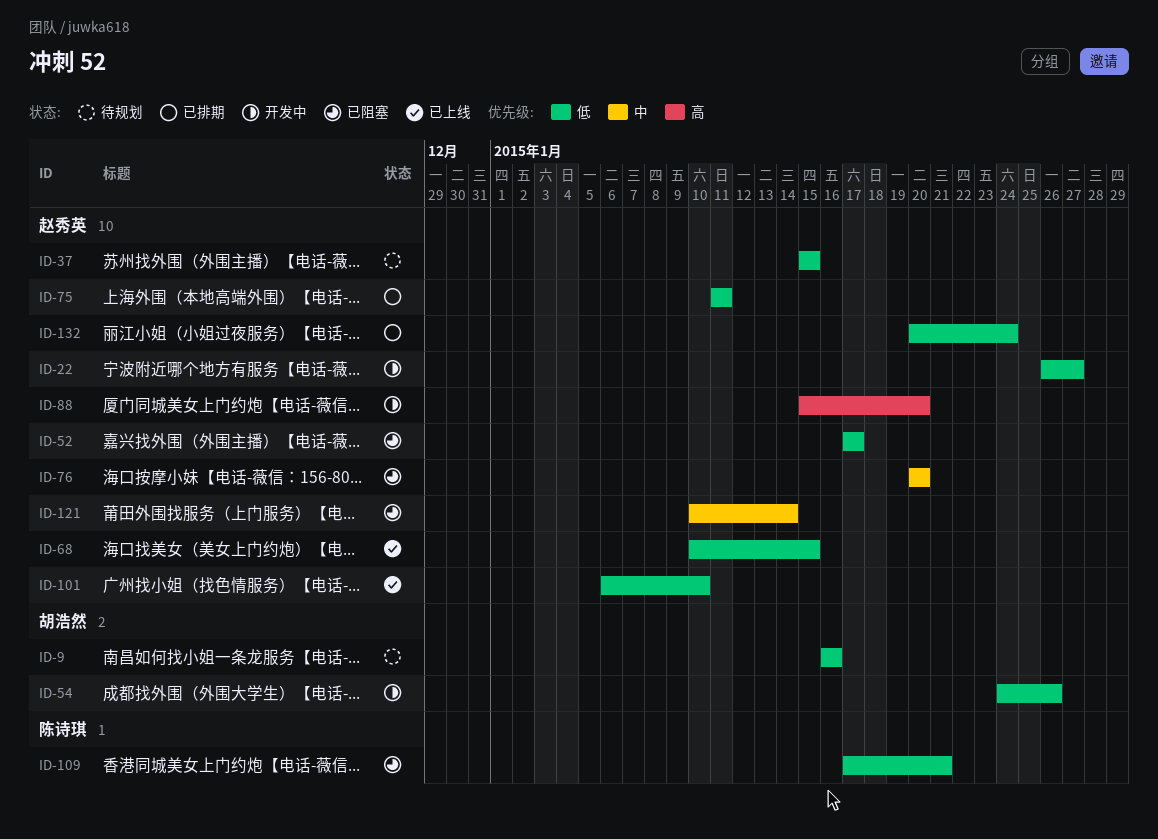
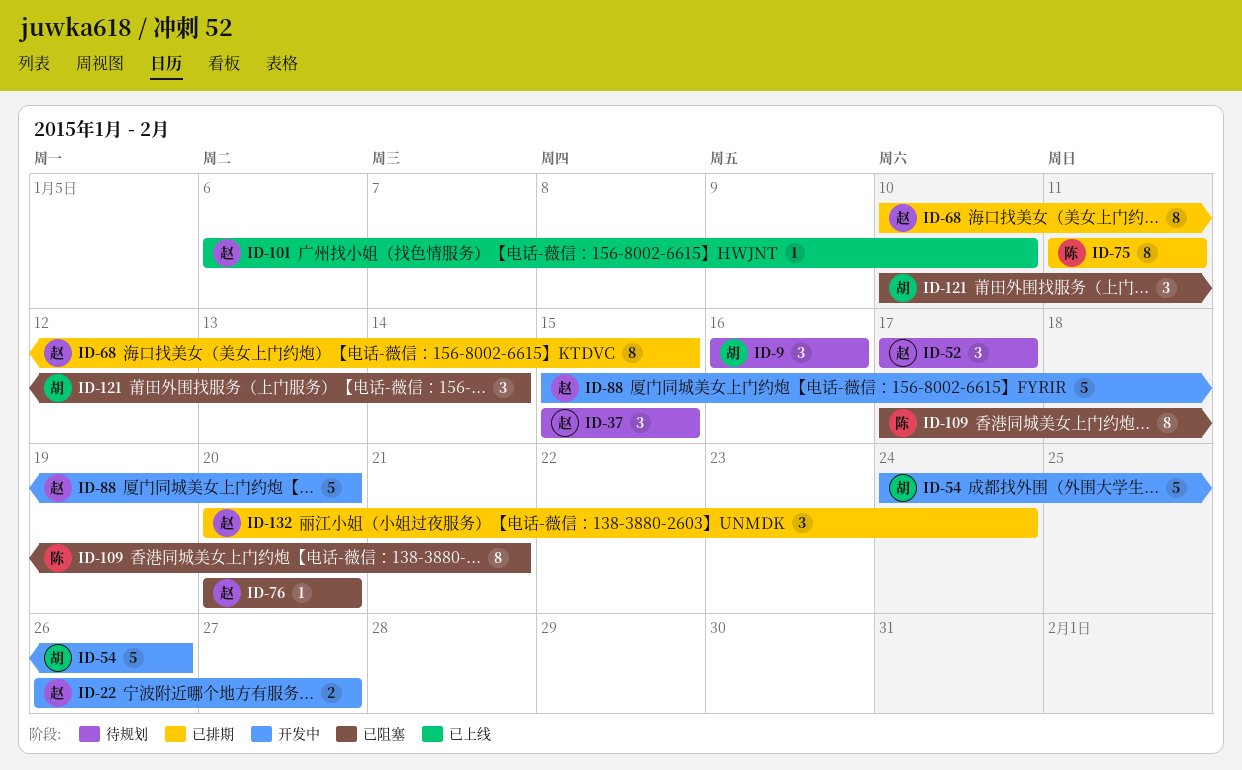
ID-52, status: 已阻塞 -> 待规划
ID-68, status: 已上线 -> 已排期
ID-75, owner: 赵秀英 -> 陈诗琪
ID-121, owner: 赵秀英 -> 胡浩然

